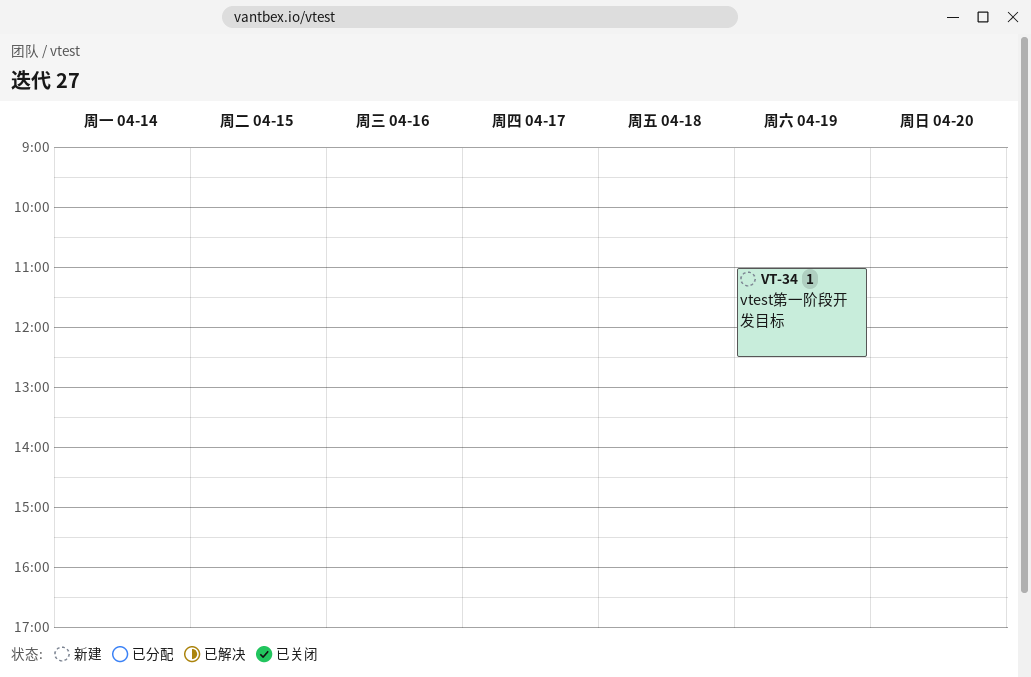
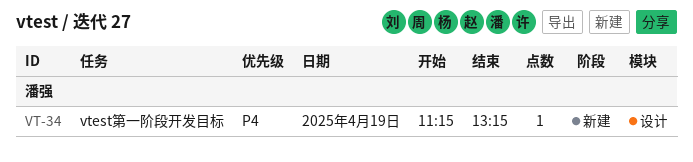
VT-34, begins: 11:00 -> 11:15
VT-34, ends: 12:30 -> 13:15

